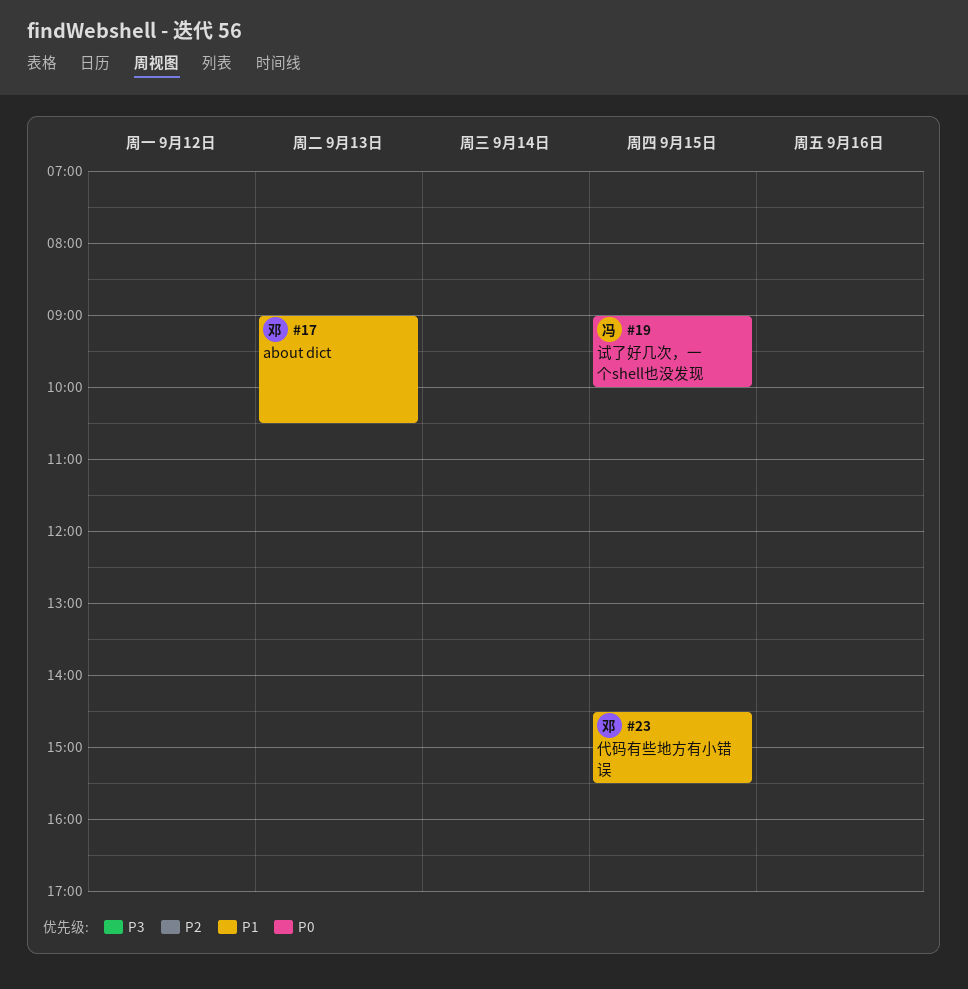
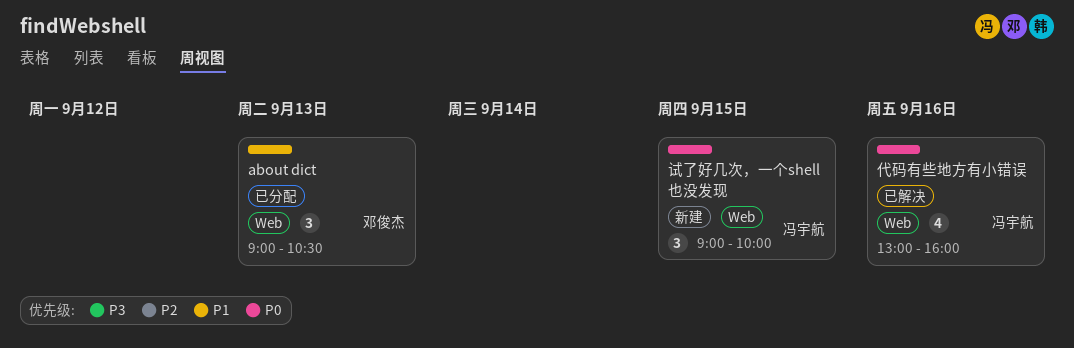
代码有些地方有小错误, owner: 邓俊杰 -> 冯宇航
代码有些地方有小错误, priority: P1 -> P0
代码有些地方有小错误, day: Sep 15 -> Sep 16
代码有些地方有小错误, begins: 14:30 -> 13:00
代码有些地方有小错误, ends: 15:30 -> 16:00

